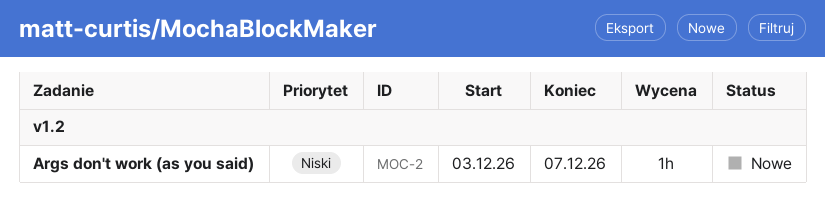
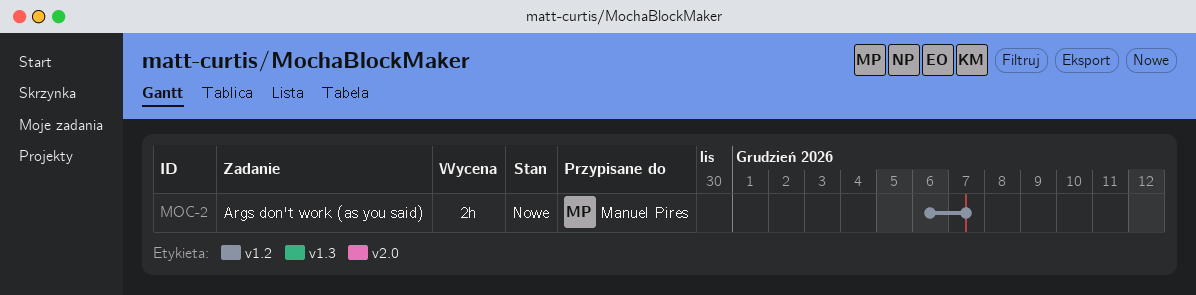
MOC-2, estimate: 1h -> 2h
MOC-2, start: Dec 3 -> Dec 6

